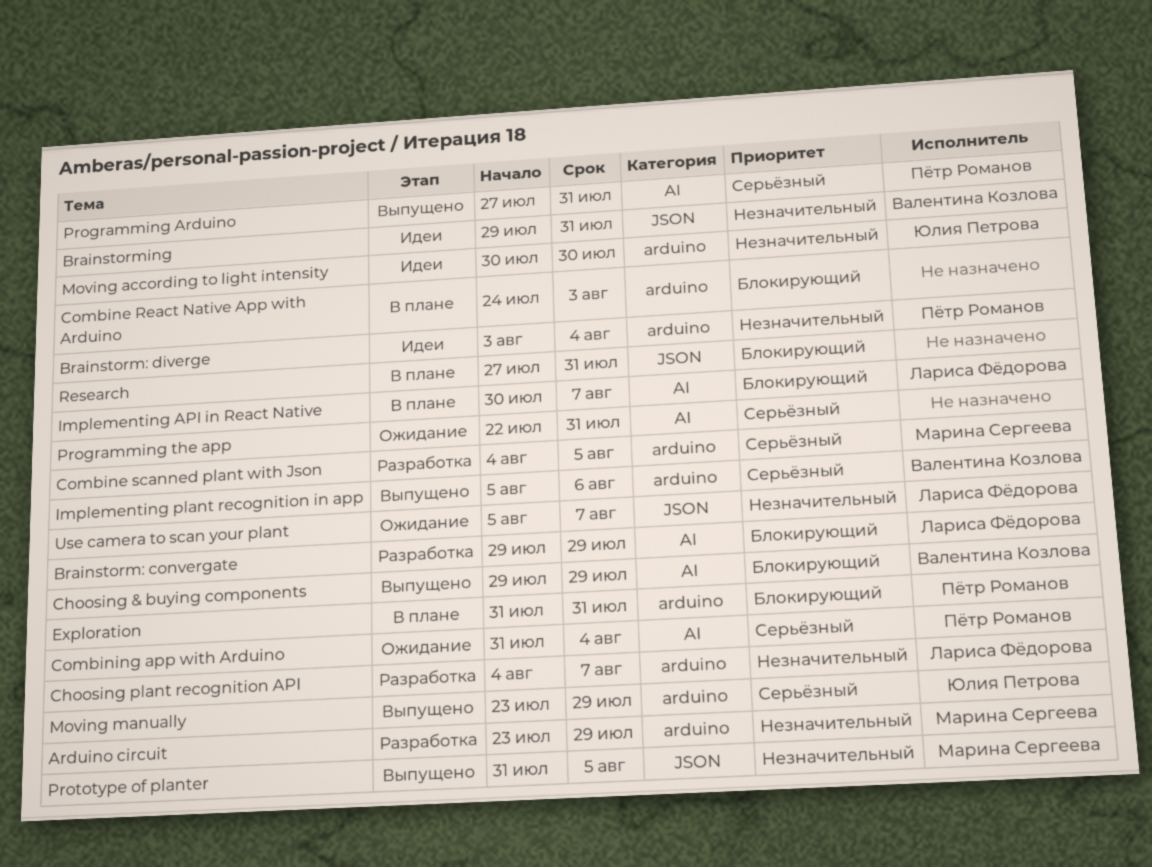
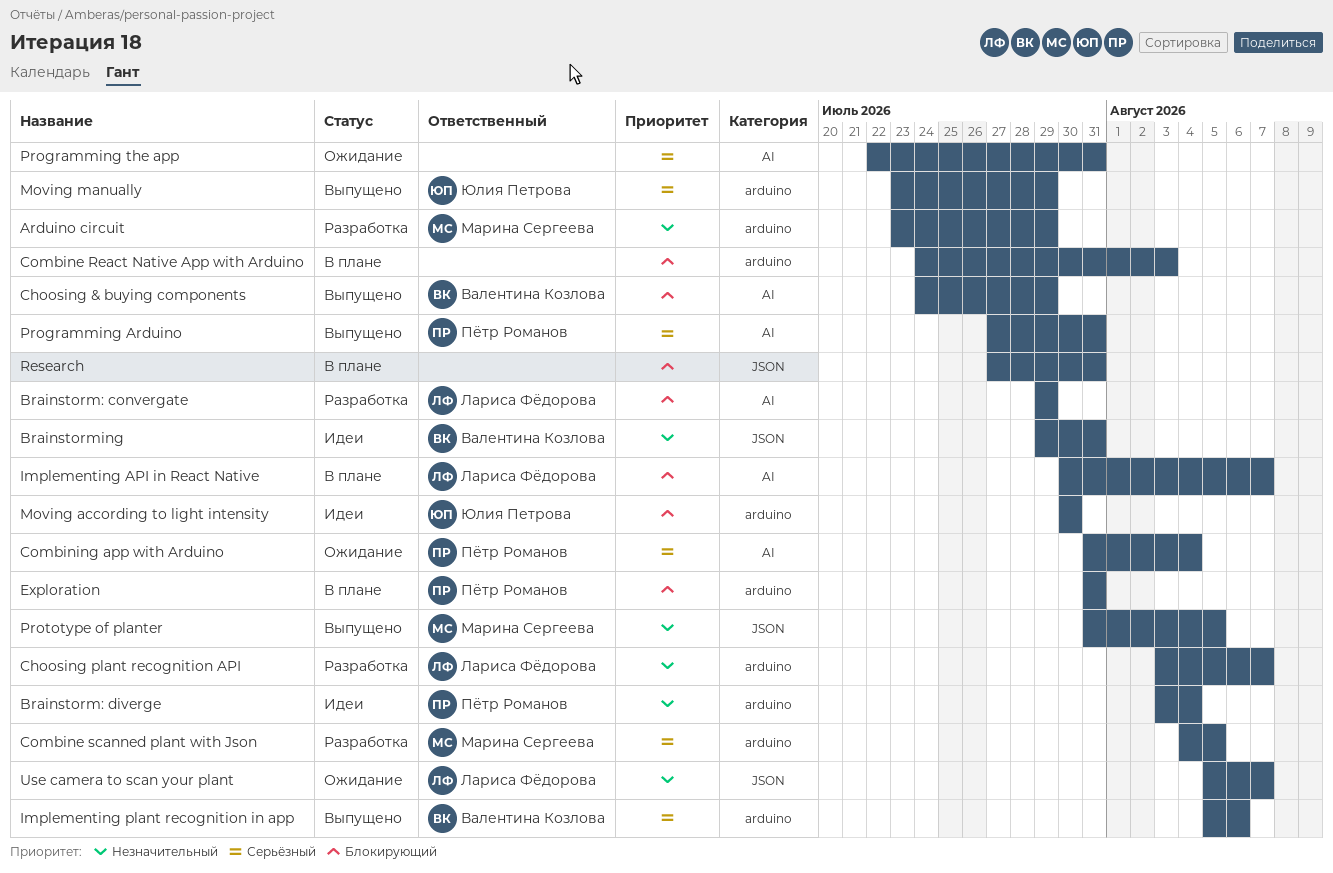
Choosing & buying components, start: Jul 29 -> Jul 24
Choosing plant recognition API, start: Aug 4 -> Aug 3
Moving according to light intensity, priority: Незначительный -> Блокирующий

